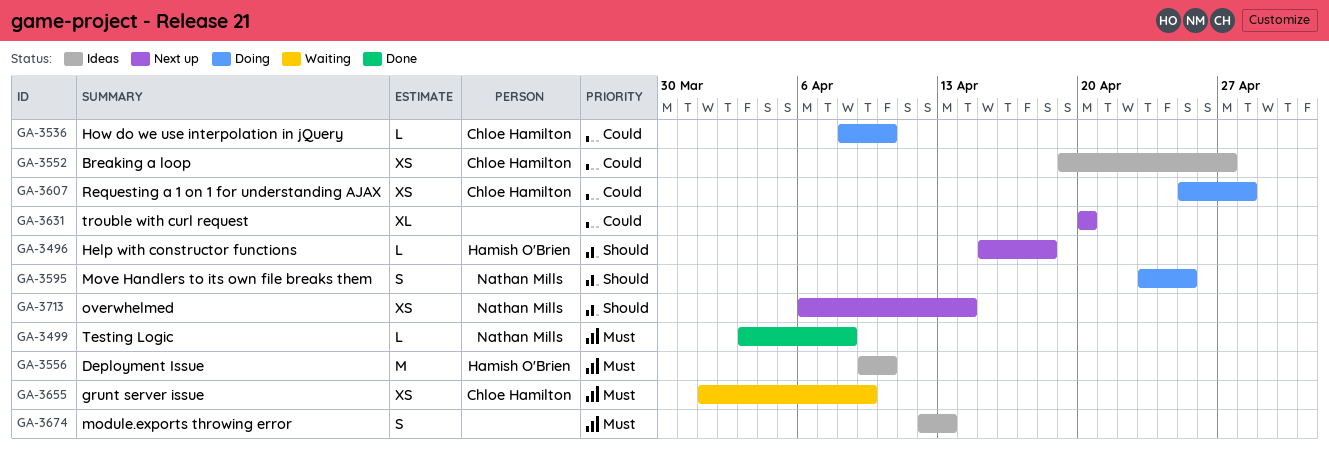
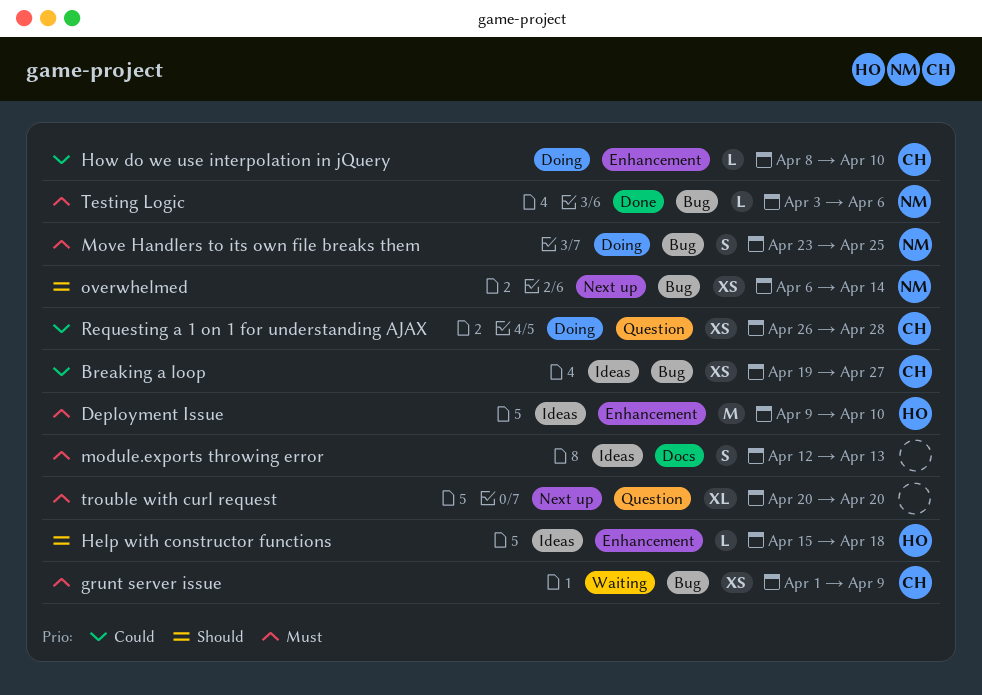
Help with constructor functions, status: Next up -> Ideas
Move Handlers to its own file breaks them, priority: Should -> Must
Requesting a 1 on 1 for understanding AJAX, start: Apr 25 -> Apr 26
Testing Logic, due: Apr 8 -> Apr 6
trouble with curl request, priority: Could -> Must

